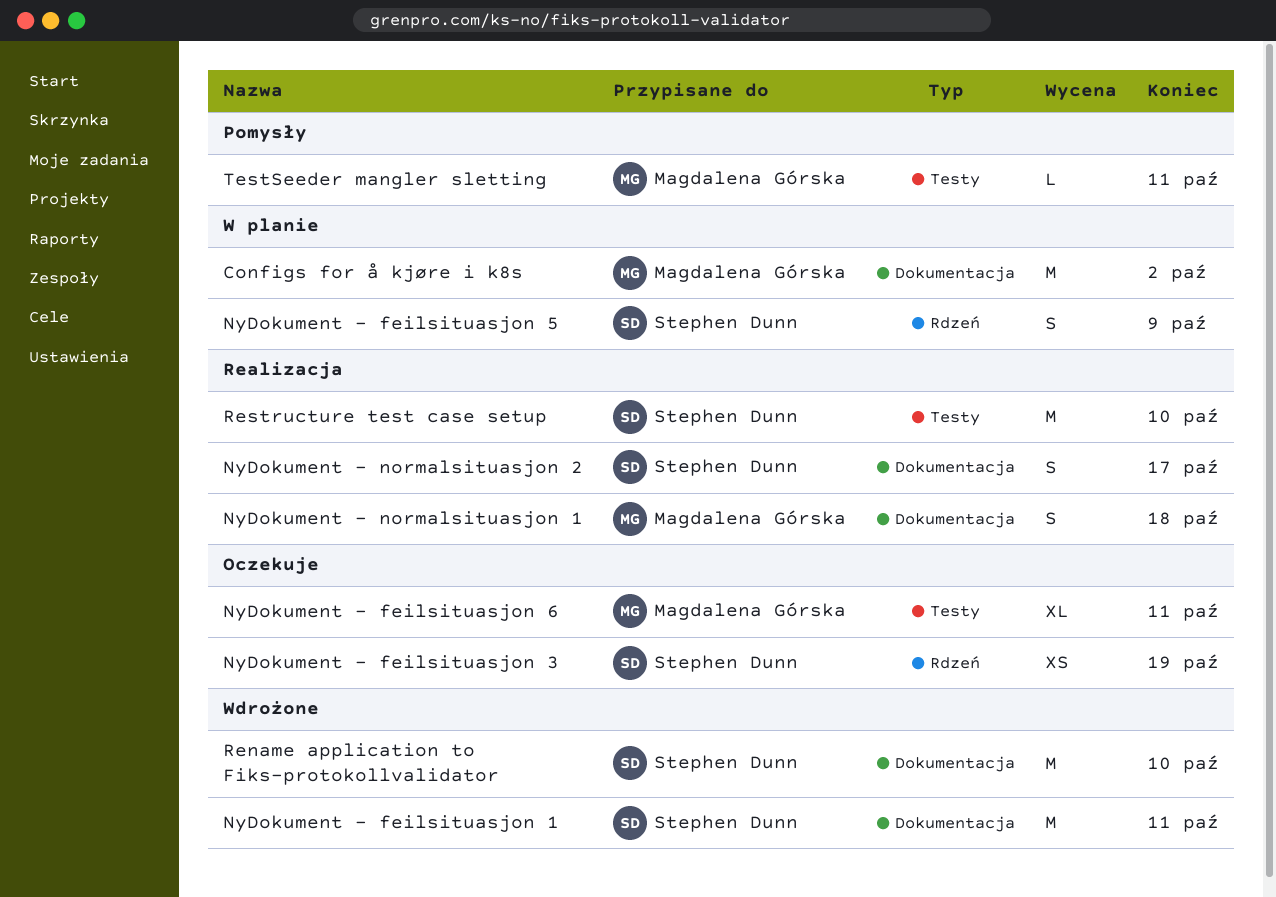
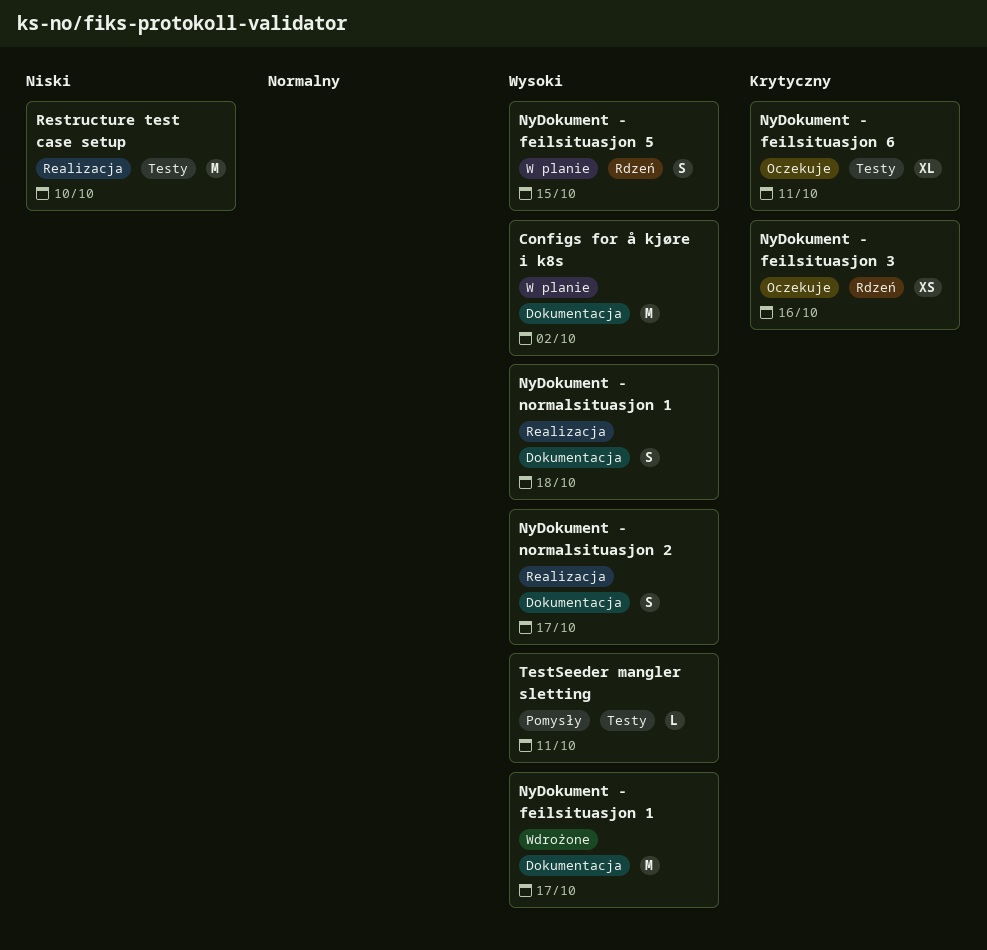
NyDokument - feilsituasjon 1, due: Oct 11 -> Oct 17
NyDokument - feilsituasjon 3, due: Oct 19 -> Oct 16
NyDokument - feilsituasjon 5, due: Oct 9 -> Oct 15
Rename application to Fiks-protokollvalidator: present -> none

